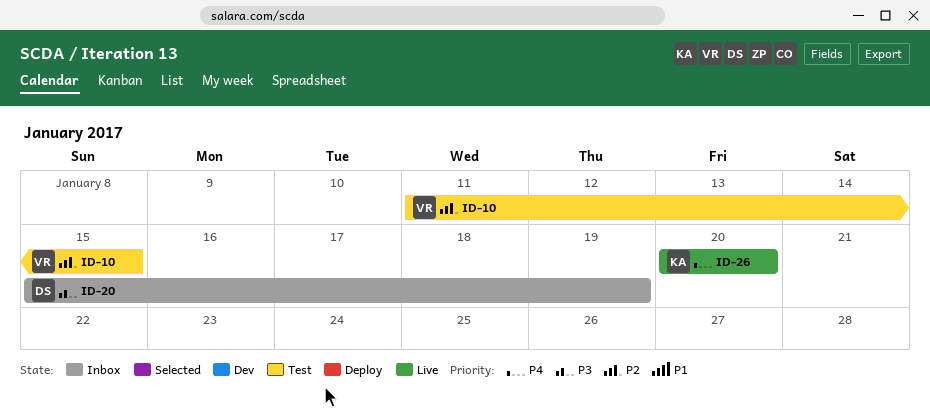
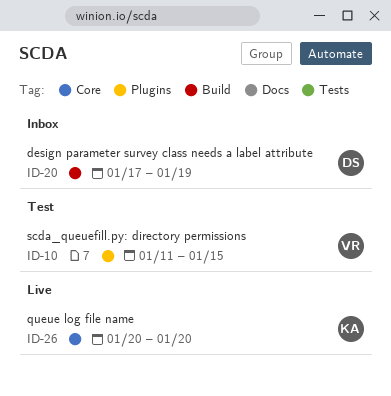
ID-20, start: Jan 15 -> Jan 17

